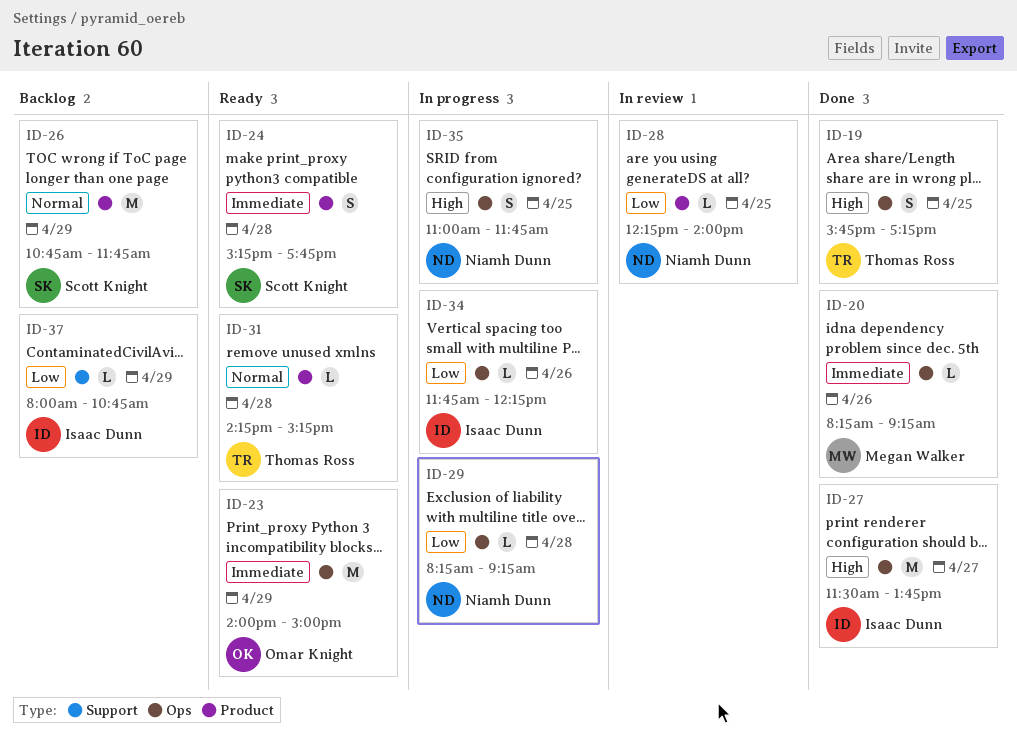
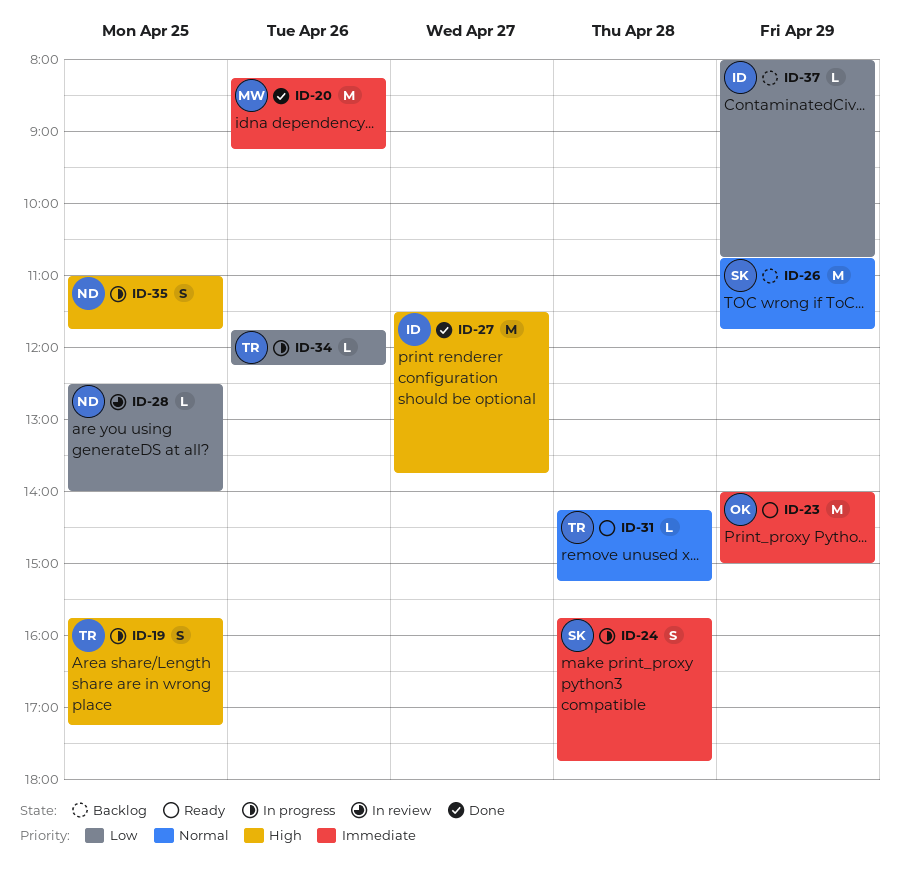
ID-19, status: Done -> In progress
ID-20, estimate: L -> M
ID-24, status: Ready -> In progress
ID-24, begins: 15:15 -> 15:45
ID-28, begins: 12:15 -> 12:30
ID-29: present -> none
ID-34, owner: Isaac Dunn -> Thomas Ross

